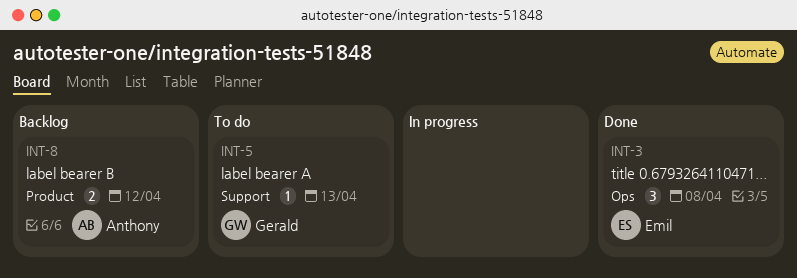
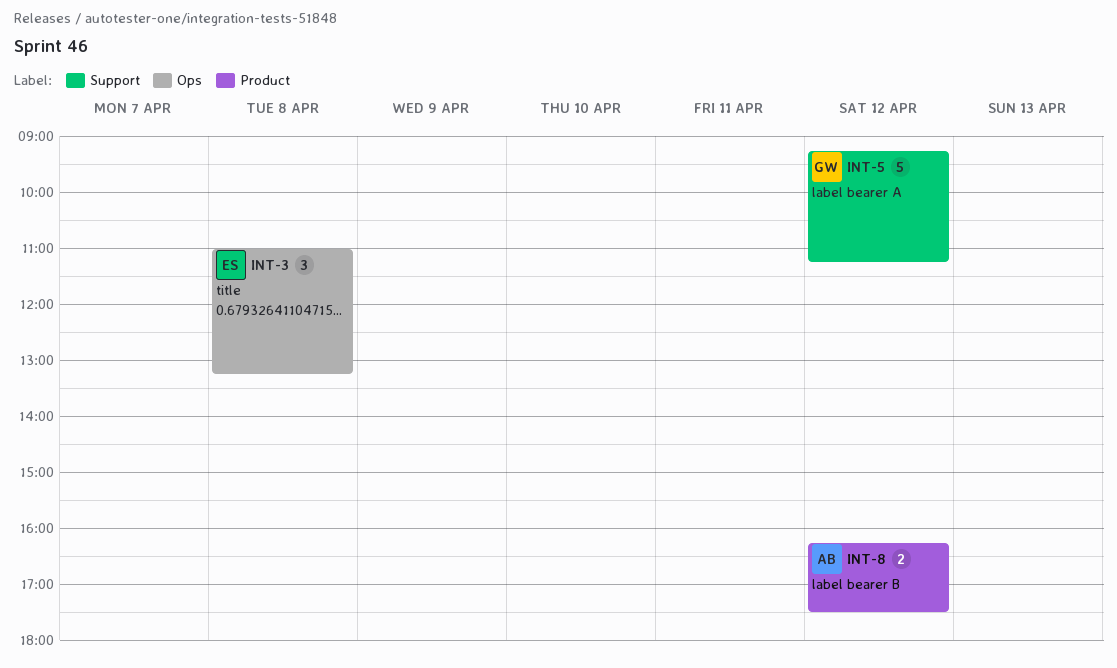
INT-5, estimate: 1 -> 5
INT-5, day: Apr 13 -> Apr 12

